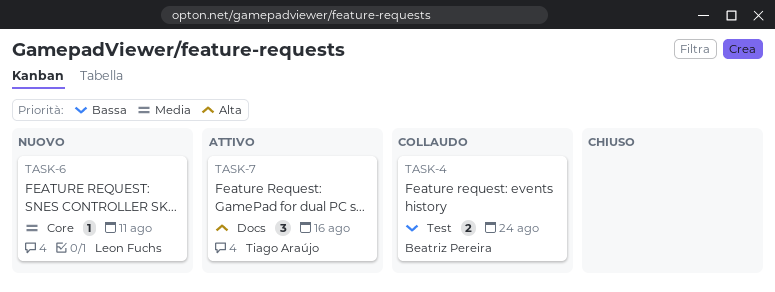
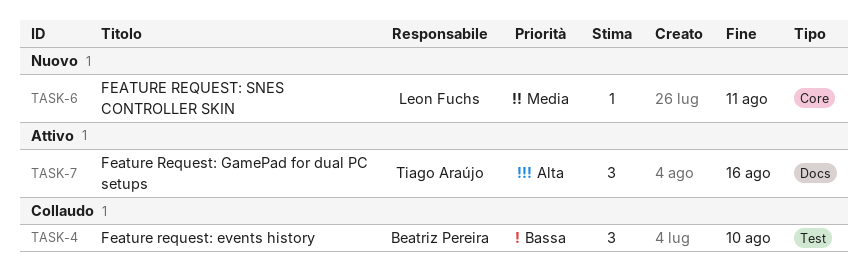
TASK-4, estimate: 2 -> 3
TASK-4, due: Aug 24 -> Aug 10

